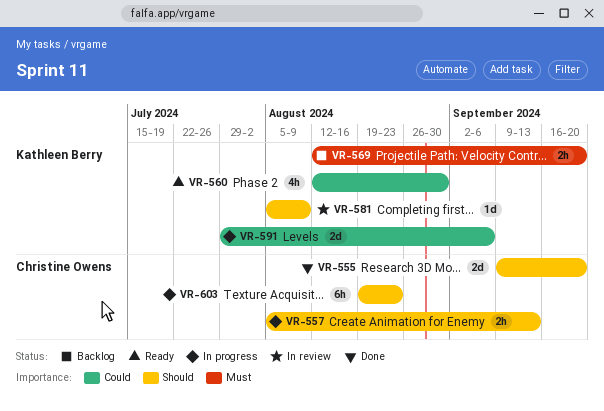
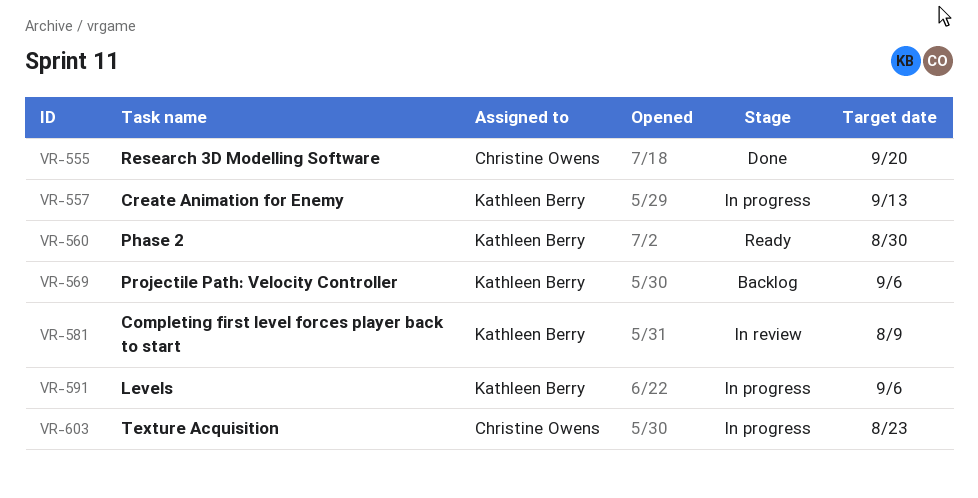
VR-557, owner: Christine Owens -> Kathleen Berry
VR-569, due: Sep 20 -> Sep 6

